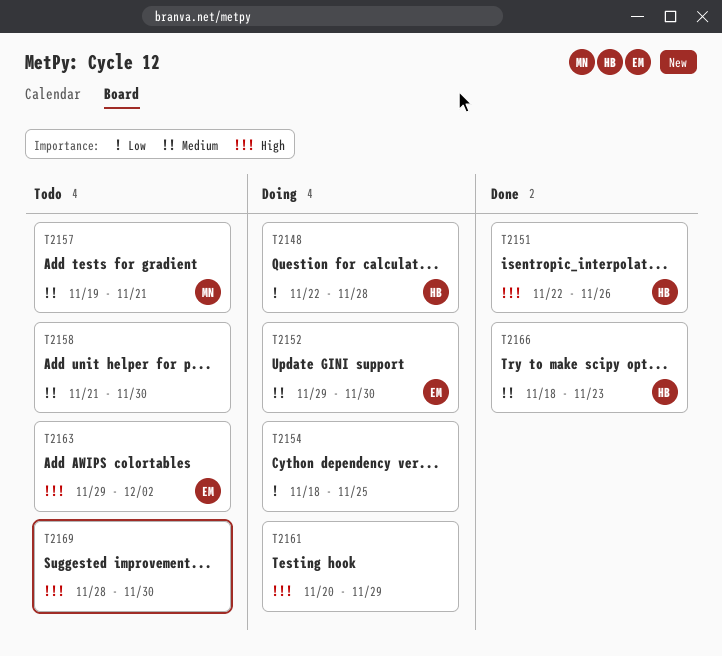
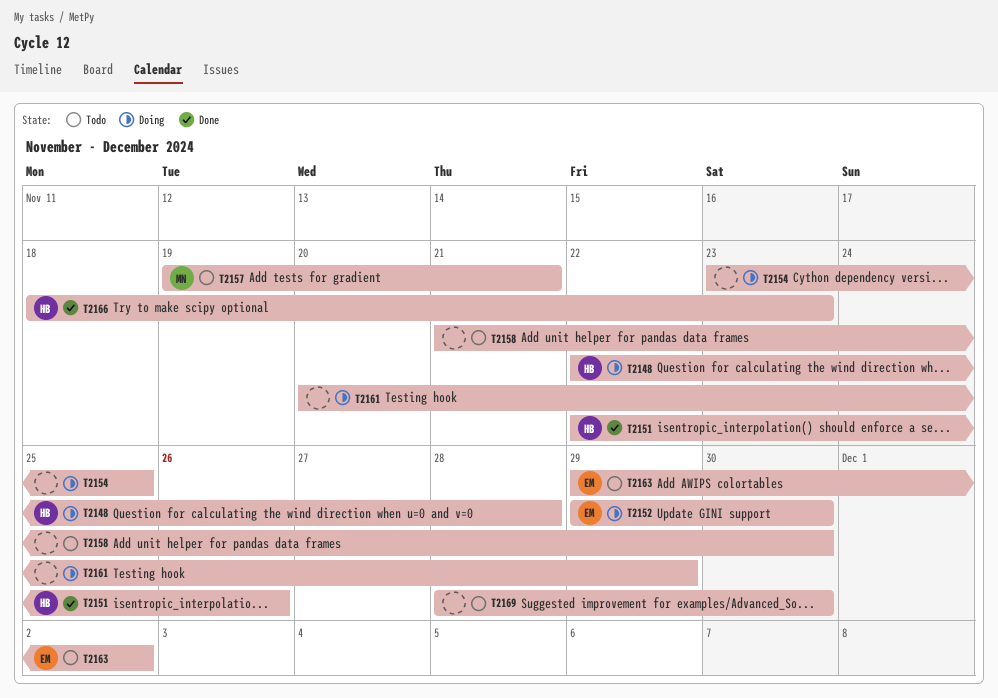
T2154, start: Nov 18 -> Nov 23

